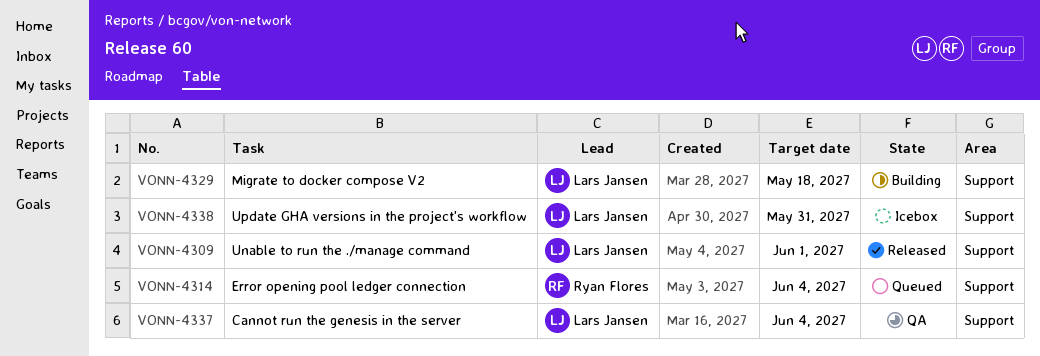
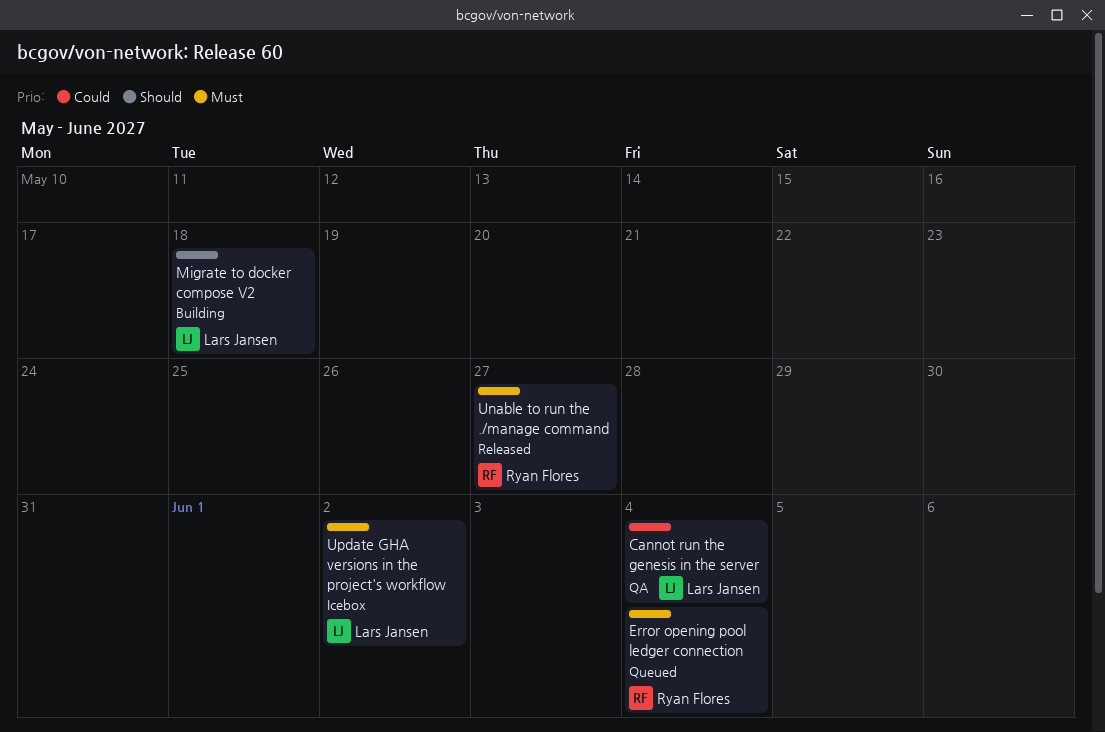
Unable to run the ./manage command, owner: Lars Jansen -> Ryan Flores
Unable to run the ./manage command, due: Jun 1 -> May 27
Update GHA versions in the project's workflow, due: May 31 -> Jun 2

